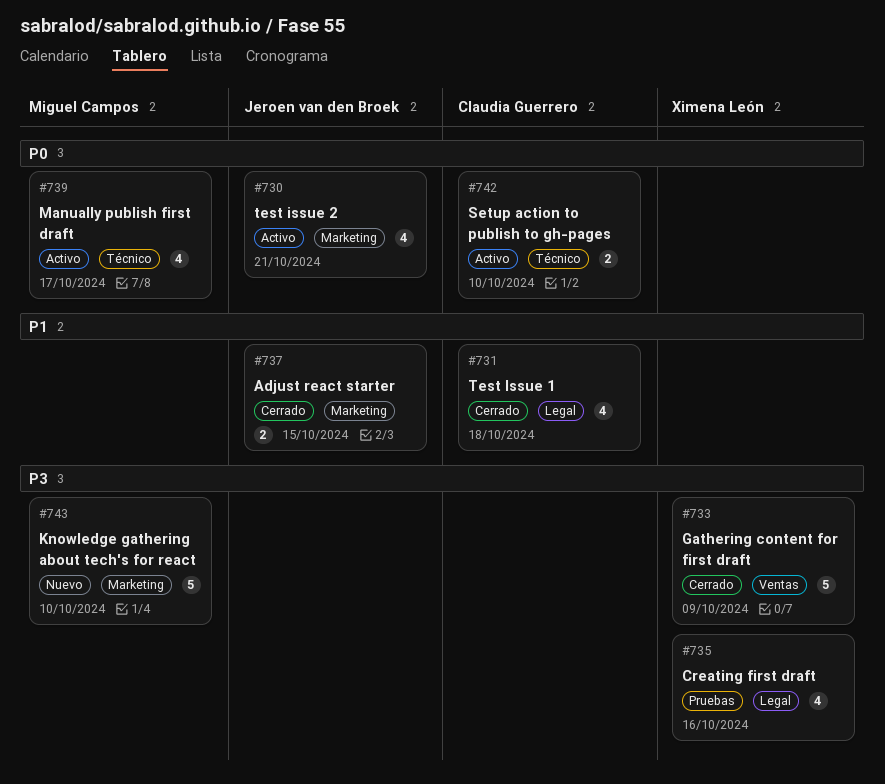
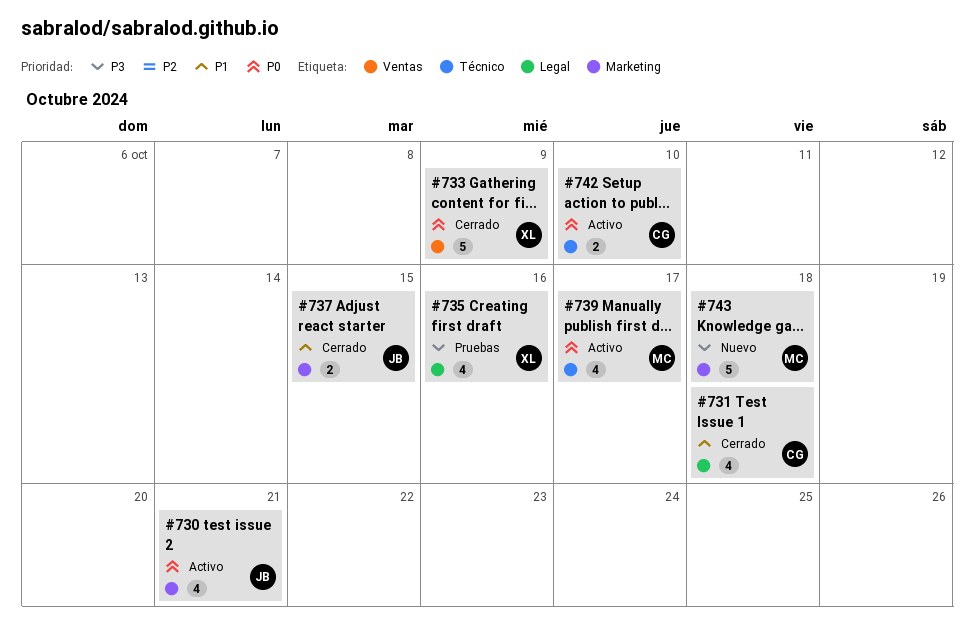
#733, priority: P3 -> P0
#743, due: Oct 10 -> Oct 18

